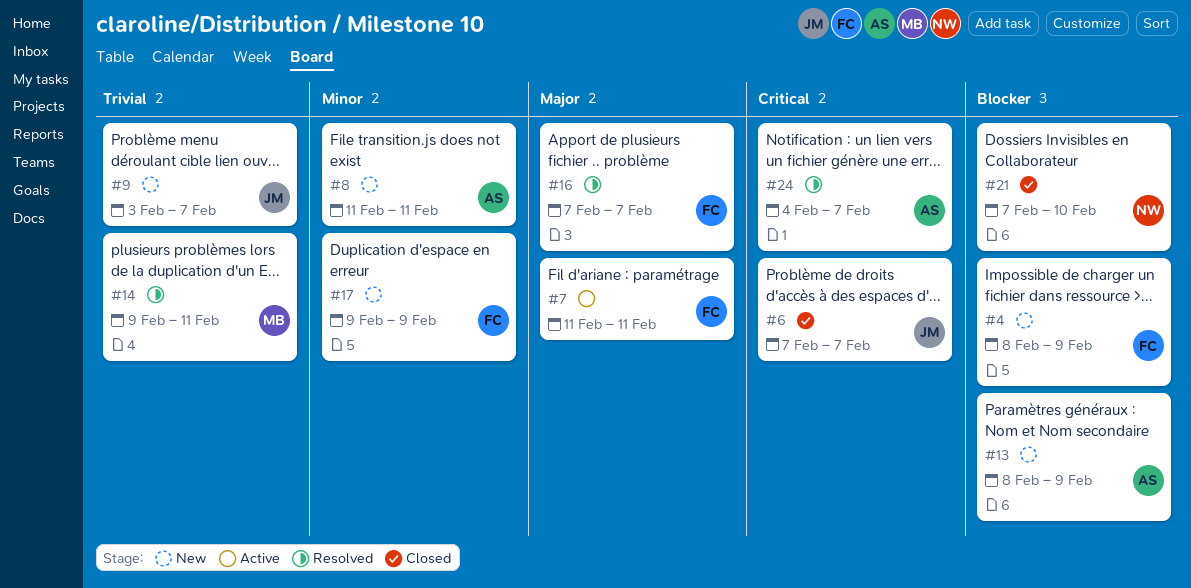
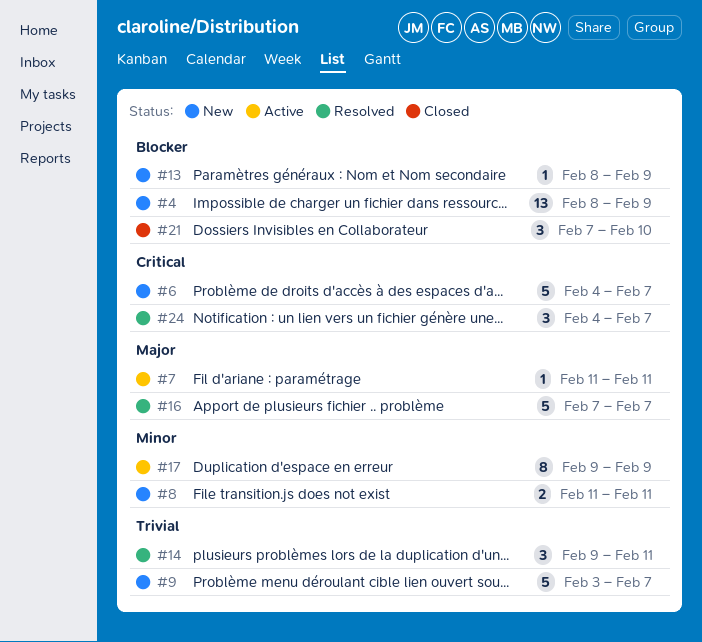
#6, status: Closed -> New
#6, start: Feb 7 -> Feb 4
#17, status: New -> Active

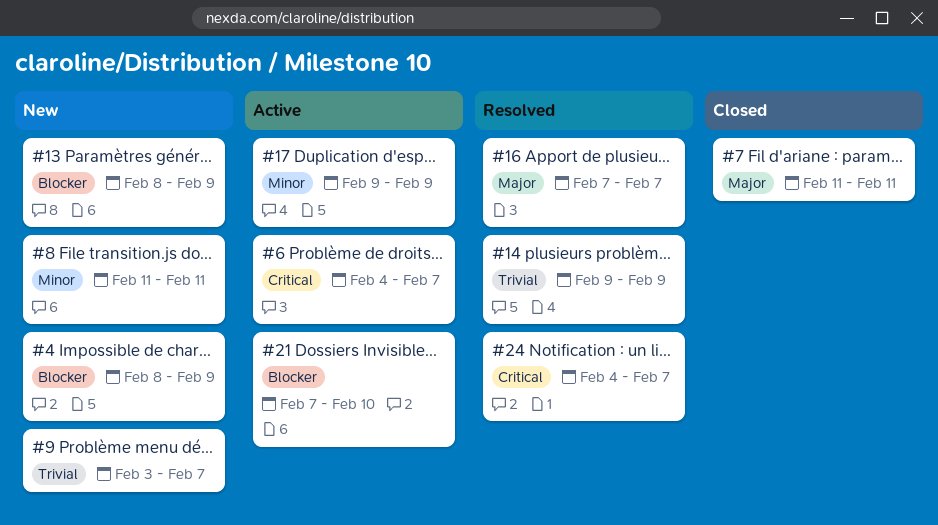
#6, status: New -> Active
#7, status: Active -> Closed
#14, due: Feb 11 -> Feb 9
#21, status: Closed -> Active

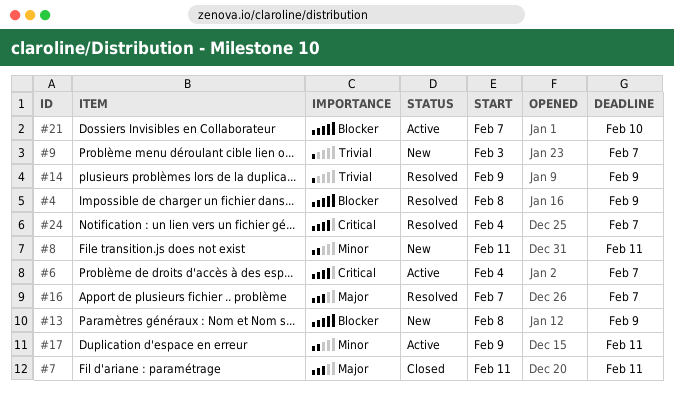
#4, status: New -> Resolved
#17, due: Feb 9 -> Feb 11

